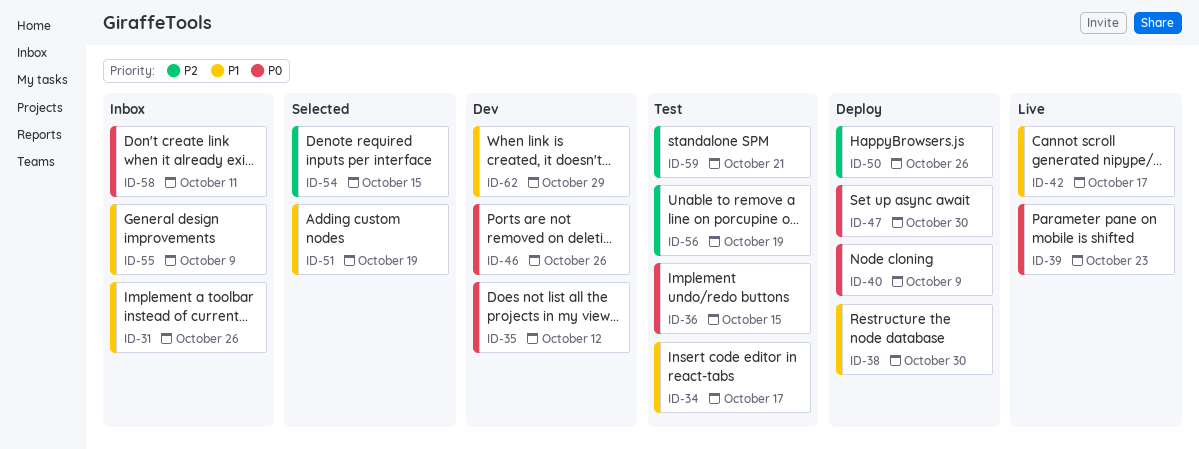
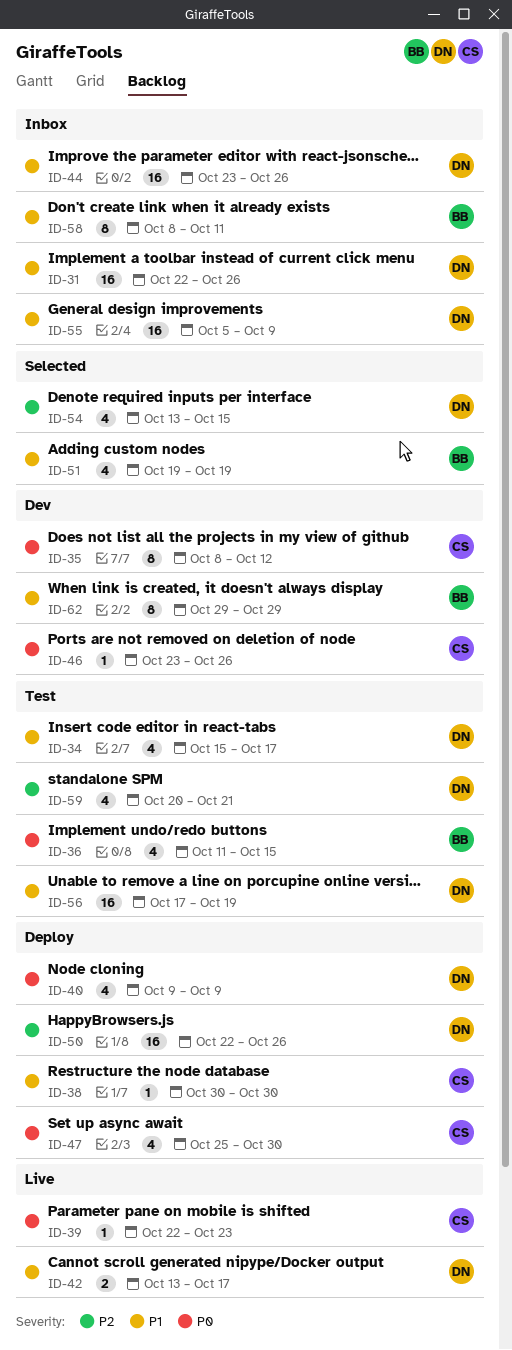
ID-44: none -> present
ID-56, priority: P2 -> P1
ID-58, priority: P0 -> P1

